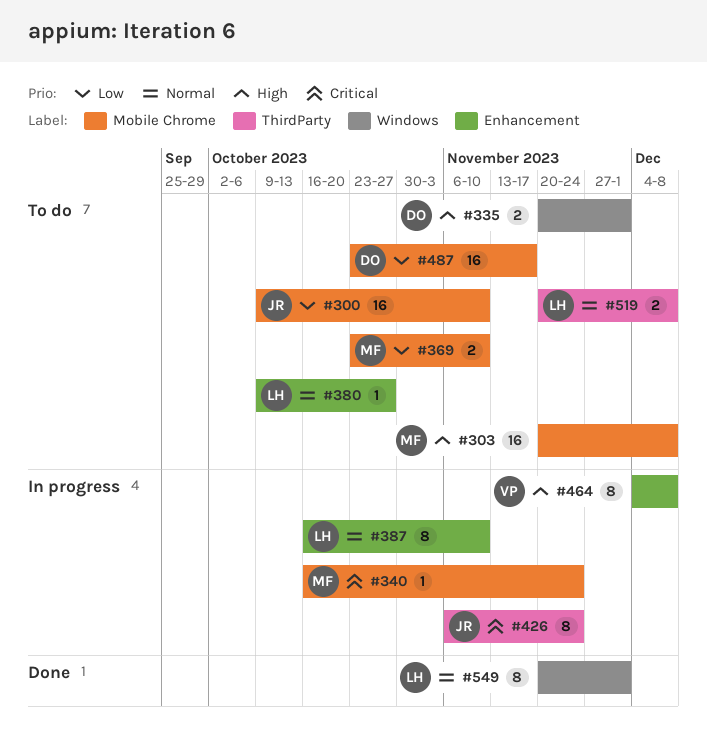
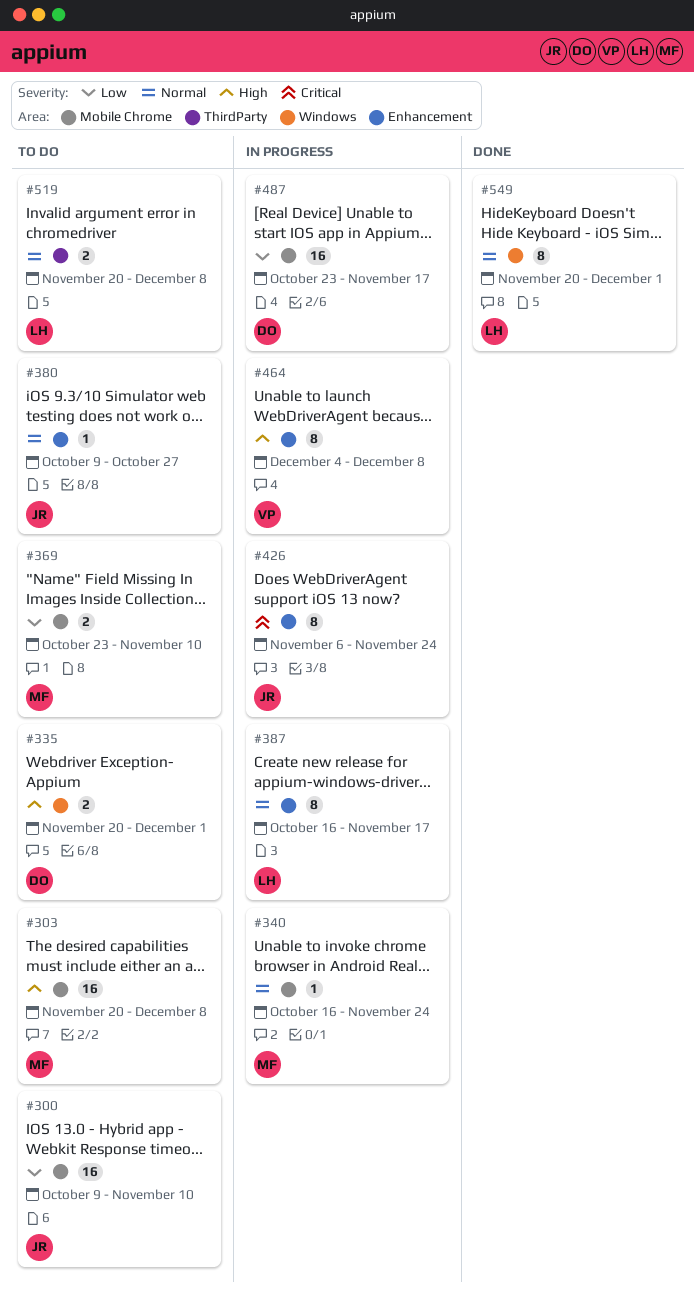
#340, priority: Critical -> Normal
#380, owner: LH -> JR
#387, due: Nov 10 -> Nov 17
#426, label: ThirdParty -> Enhancement
#487, status: To do -> In progress

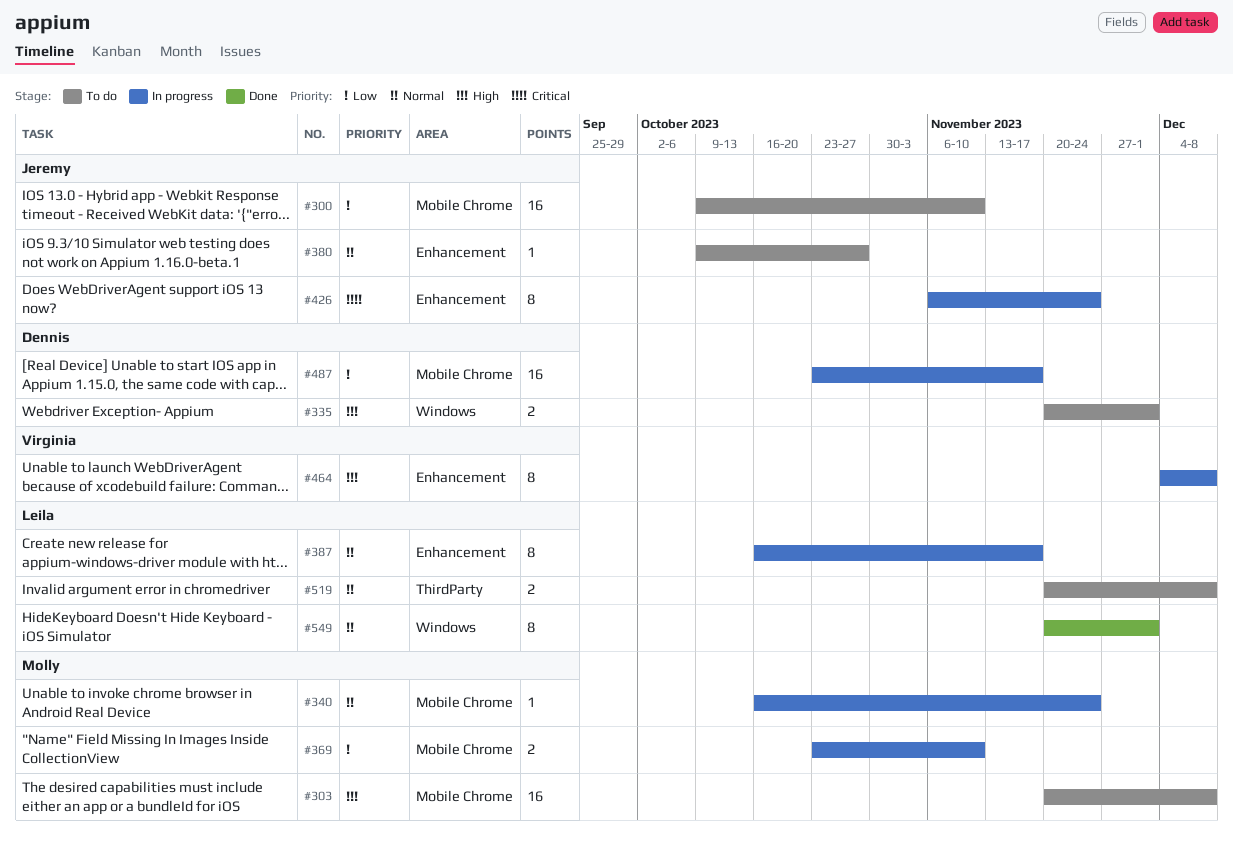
#369, status: To do -> In progress

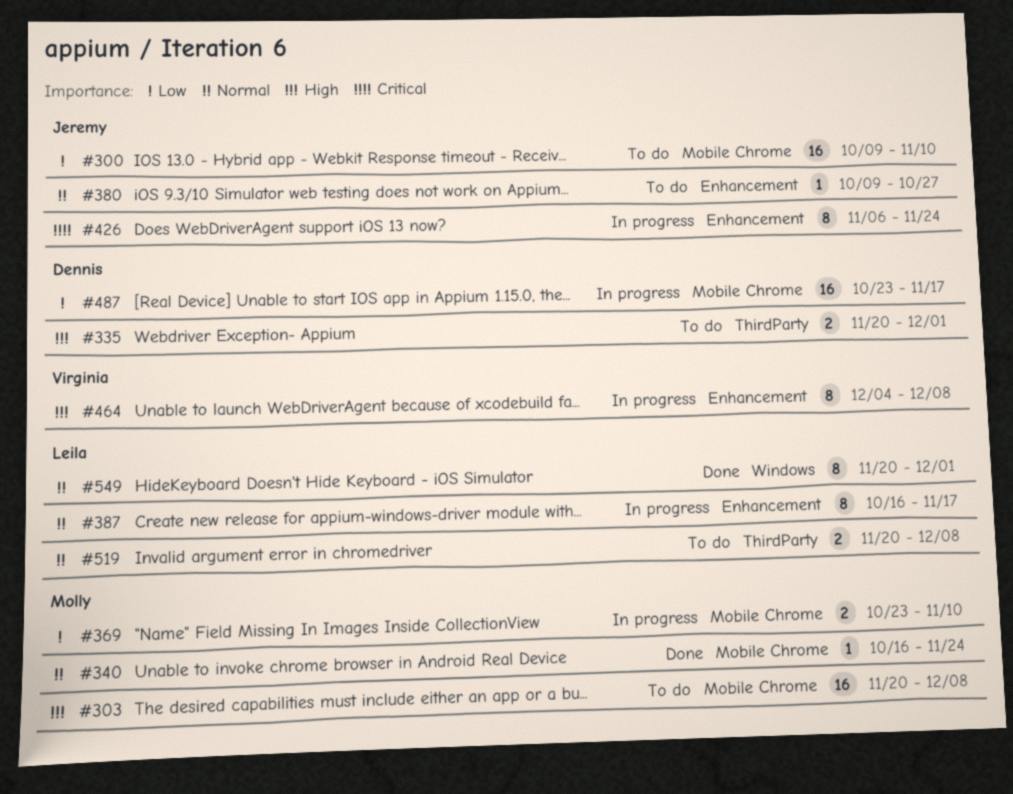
#335, label: Windows -> ThirdParty
#340, status: In progress -> Done

